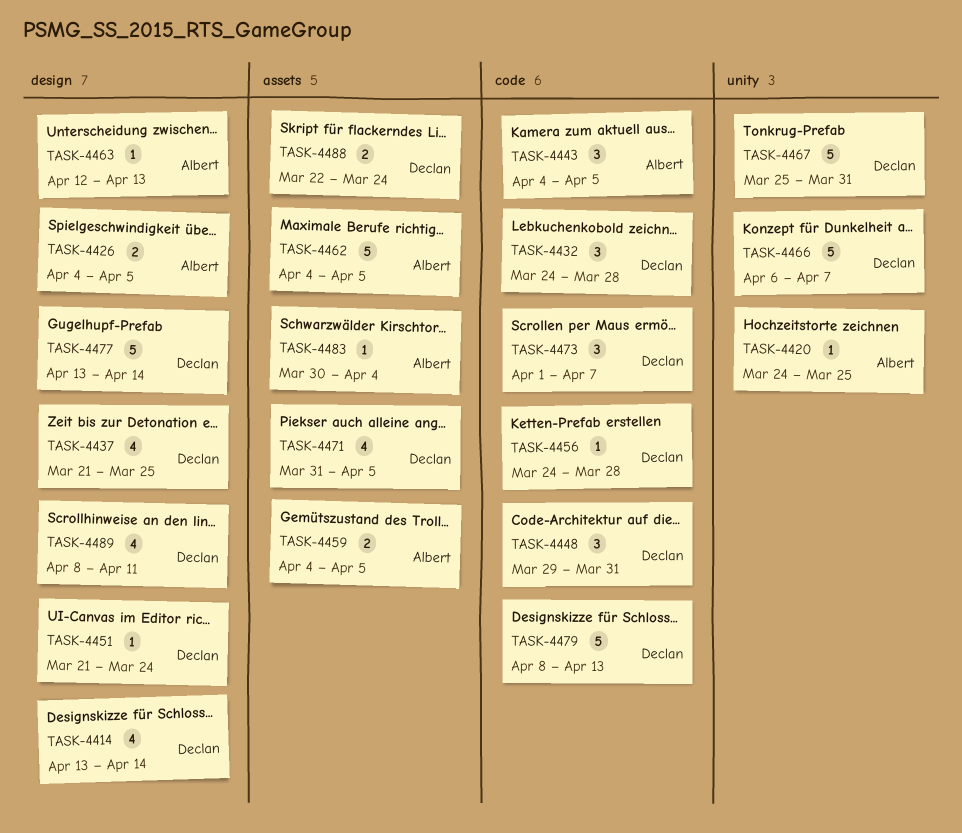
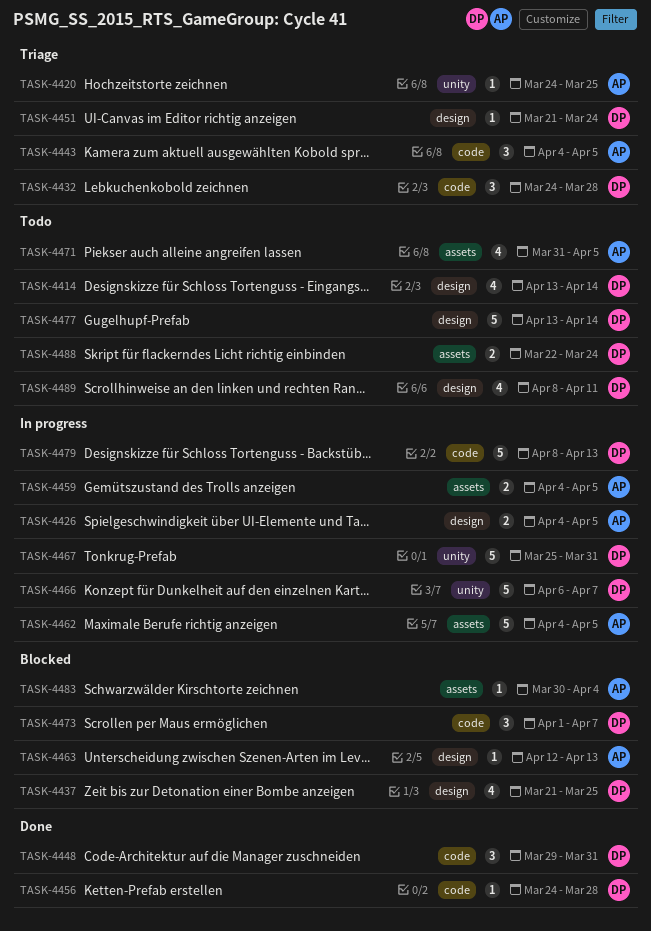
TASK-4471, owner: Declan -> Albert

